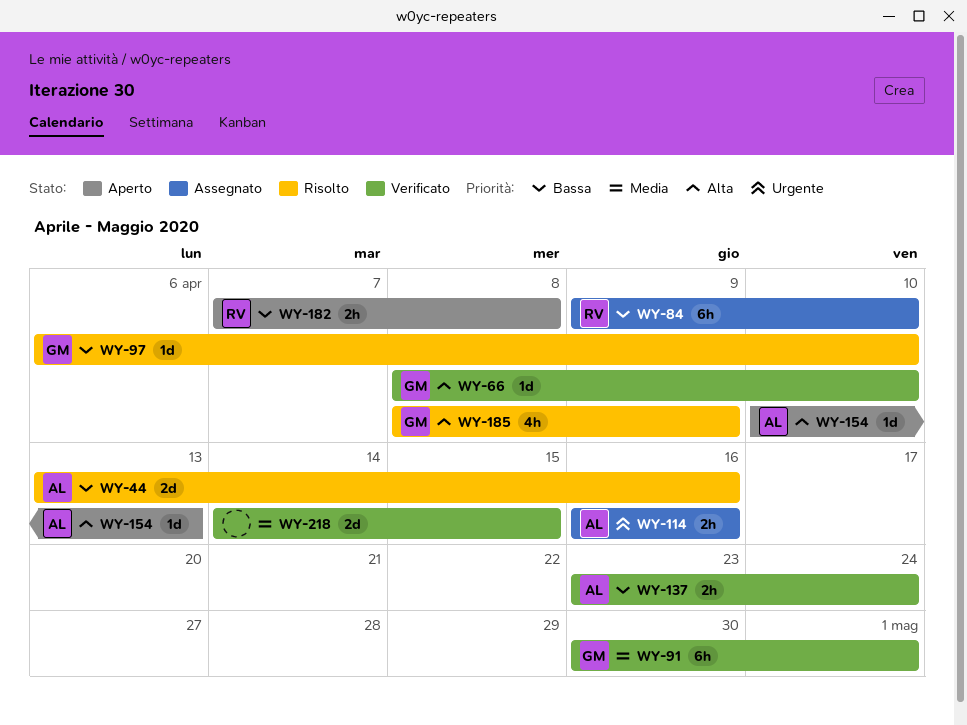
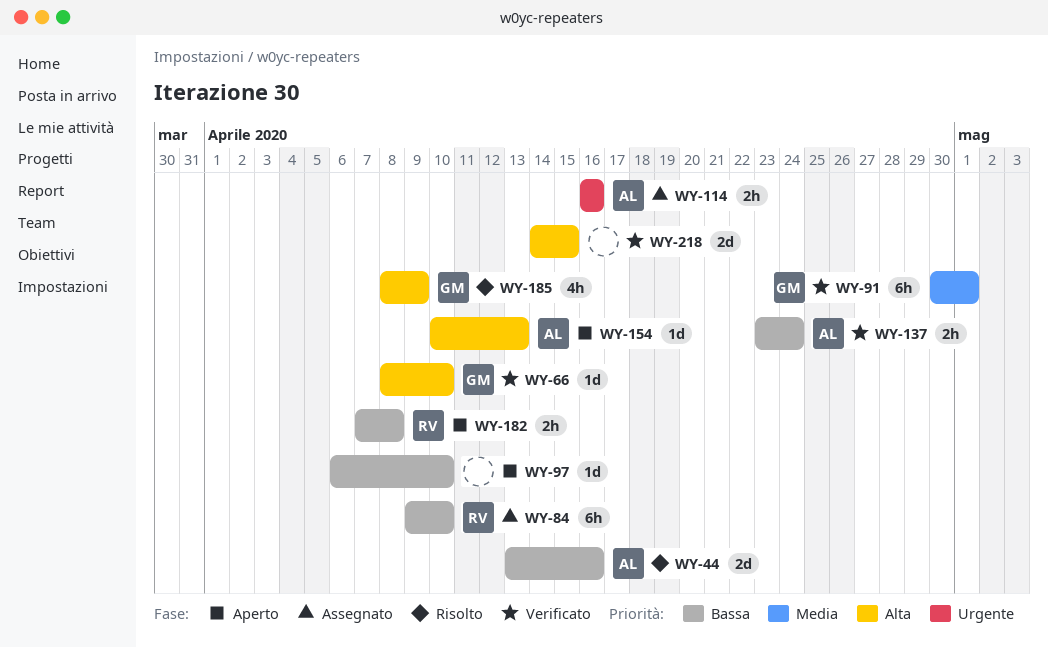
WY-97, status: Risolto -> Aperto
WY-97, owner: GM -> none
WY-218, priority: Media -> Alta

